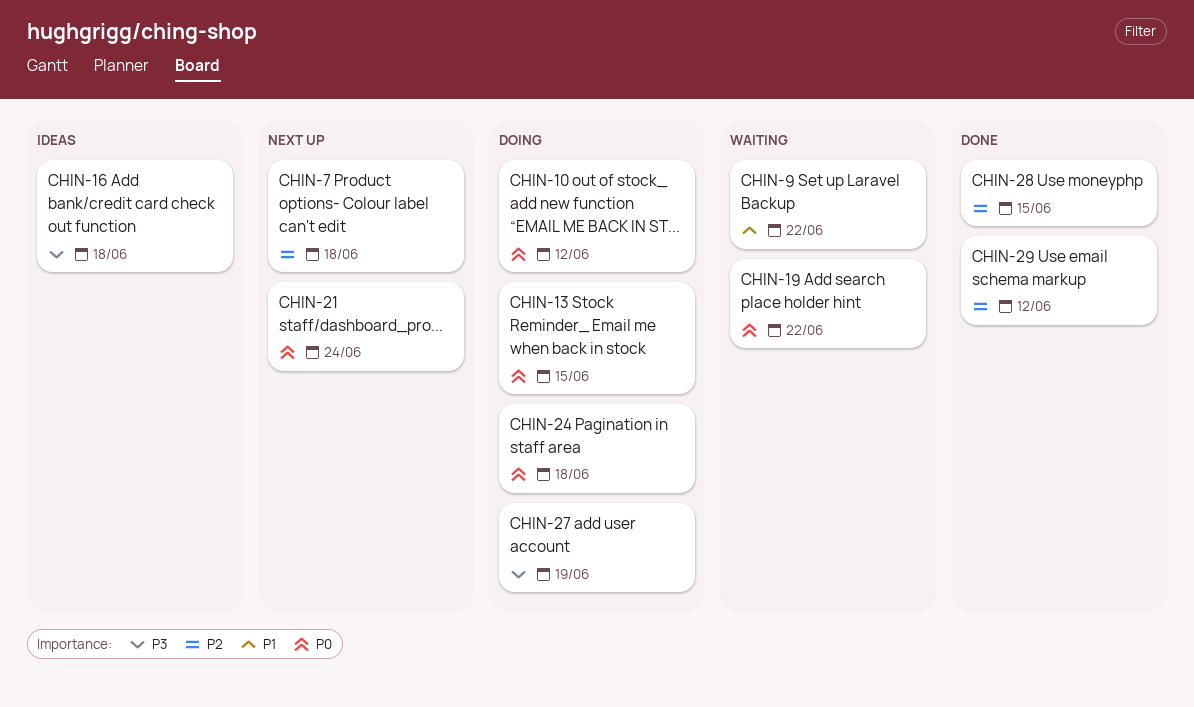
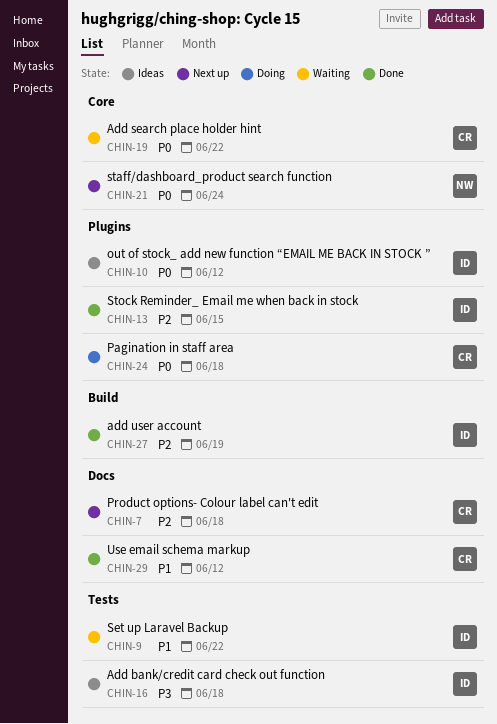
CHIN-10, status: Doing -> Ideas
CHIN-13, status: Doing -> Done
CHIN-13, priority: P0 -> P2
CHIN-27, status: Doing -> Done
CHIN-27, priority: P3 -> P2
CHIN-28: present -> none
CHIN-29, priority: P2 -> P1

